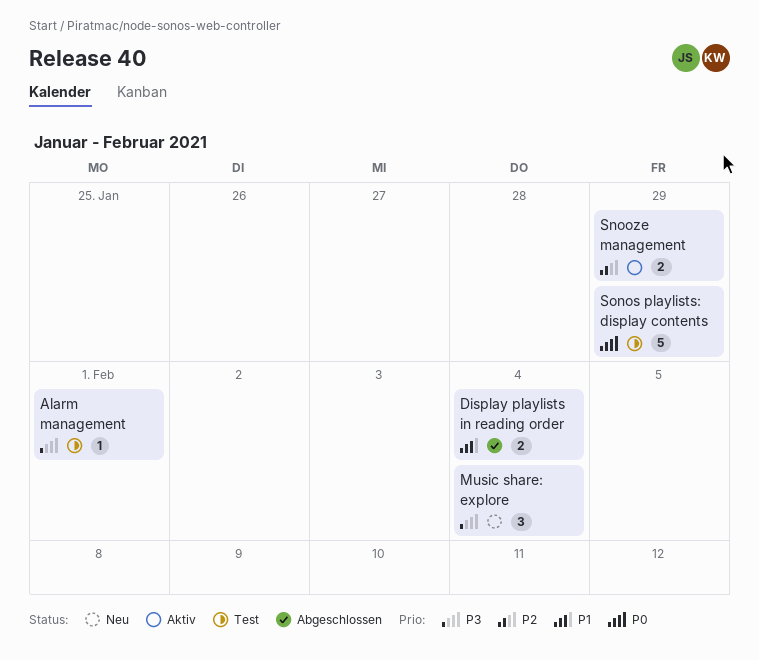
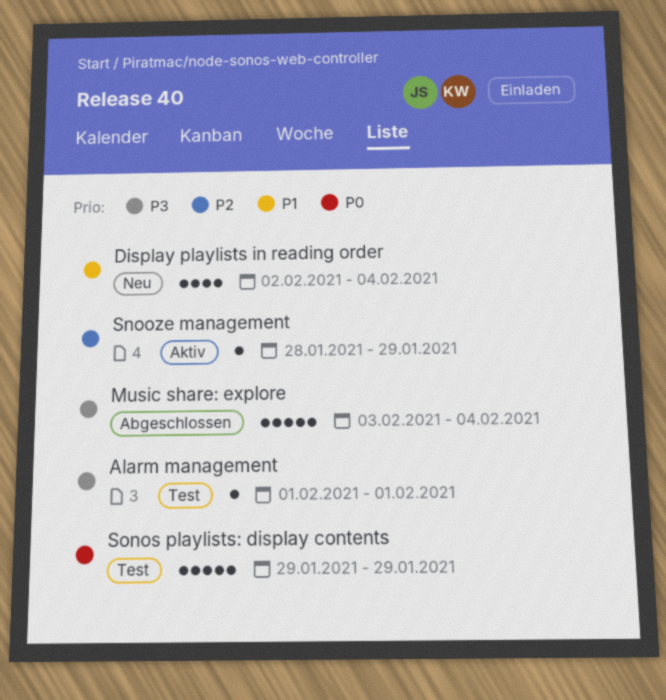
Display playlists in reading order, status: Abgeschlossen -> Neu
Display playlists in reading order, estimate: 2 -> 4
Music share: explore, status: Neu -> Abgeschlossen
Music share: explore, estimate: 3 -> 5
Snooze management, estimate: 2 -> 1

